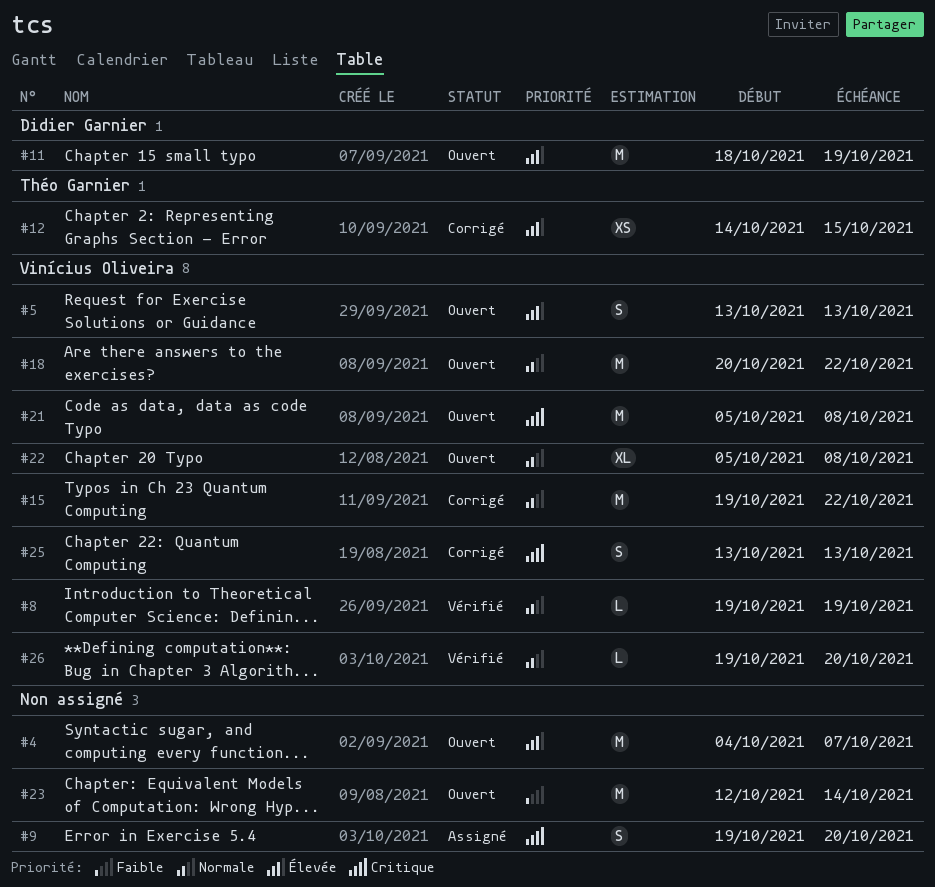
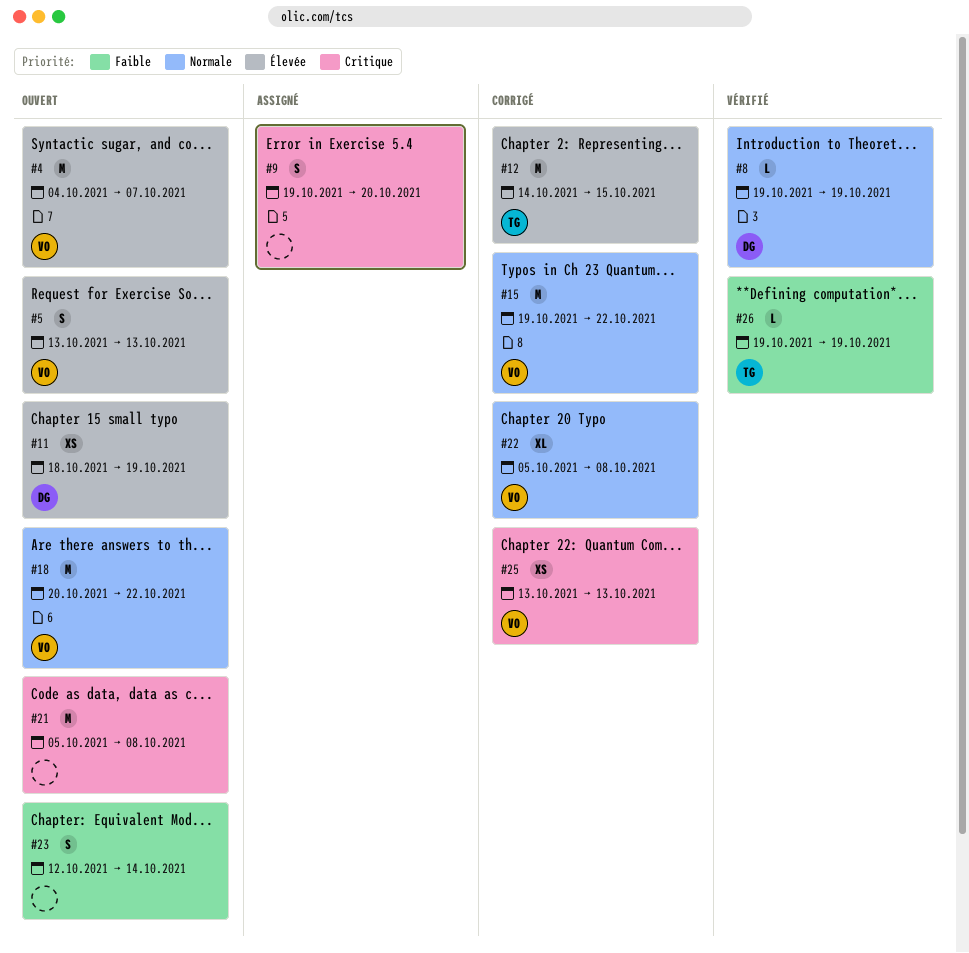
#4, owner: none -> Vinícius Oliveira
#8, owner: Vinícius Oliveira -> Didier Garnier
#11, estimate: M -> XS
#12, estimate: XS -> M
#21, owner: Vinícius Oliveira -> none
#22, status: Ouvert -> Corrigé
#23, estimate: M -> S
#25, estimate: S -> XS
#26, owner: Vinícius Oliveira -> Théo Garnier
#26, priority: Normale -> Faible
#26, due: Oct 20 -> Oct 19

